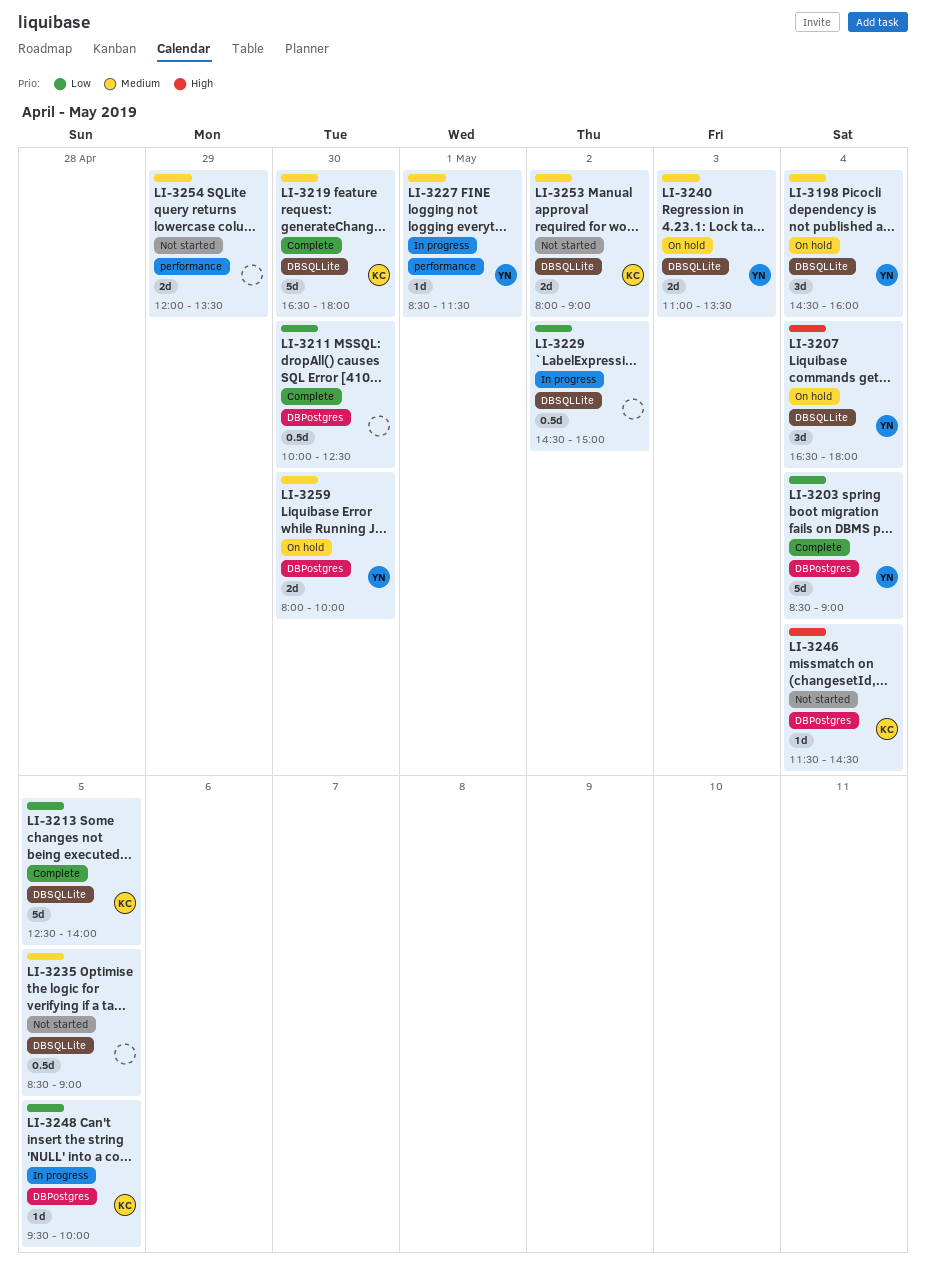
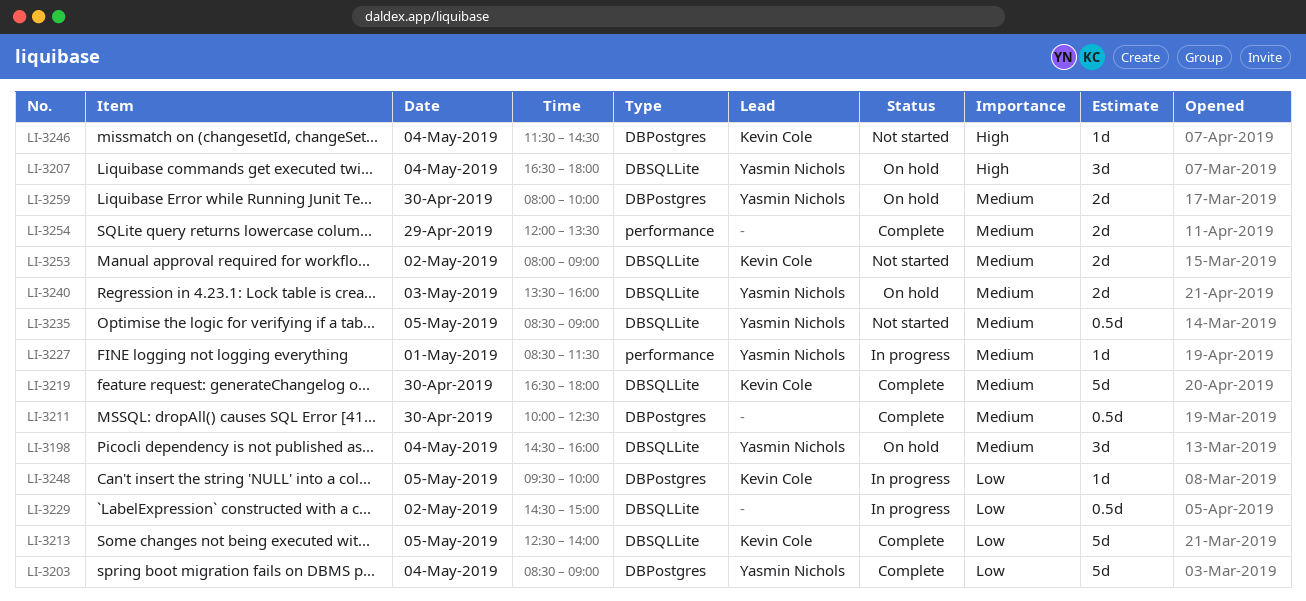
LI-3211, priority: Low -> Medium
LI-3235, owner: none -> Yasmin Nichols
LI-3240, begins: 11:00 -> 13:30
LI-3240, ends: 13:30 -> 16:00
LI-3254, status: Not started -> Complete

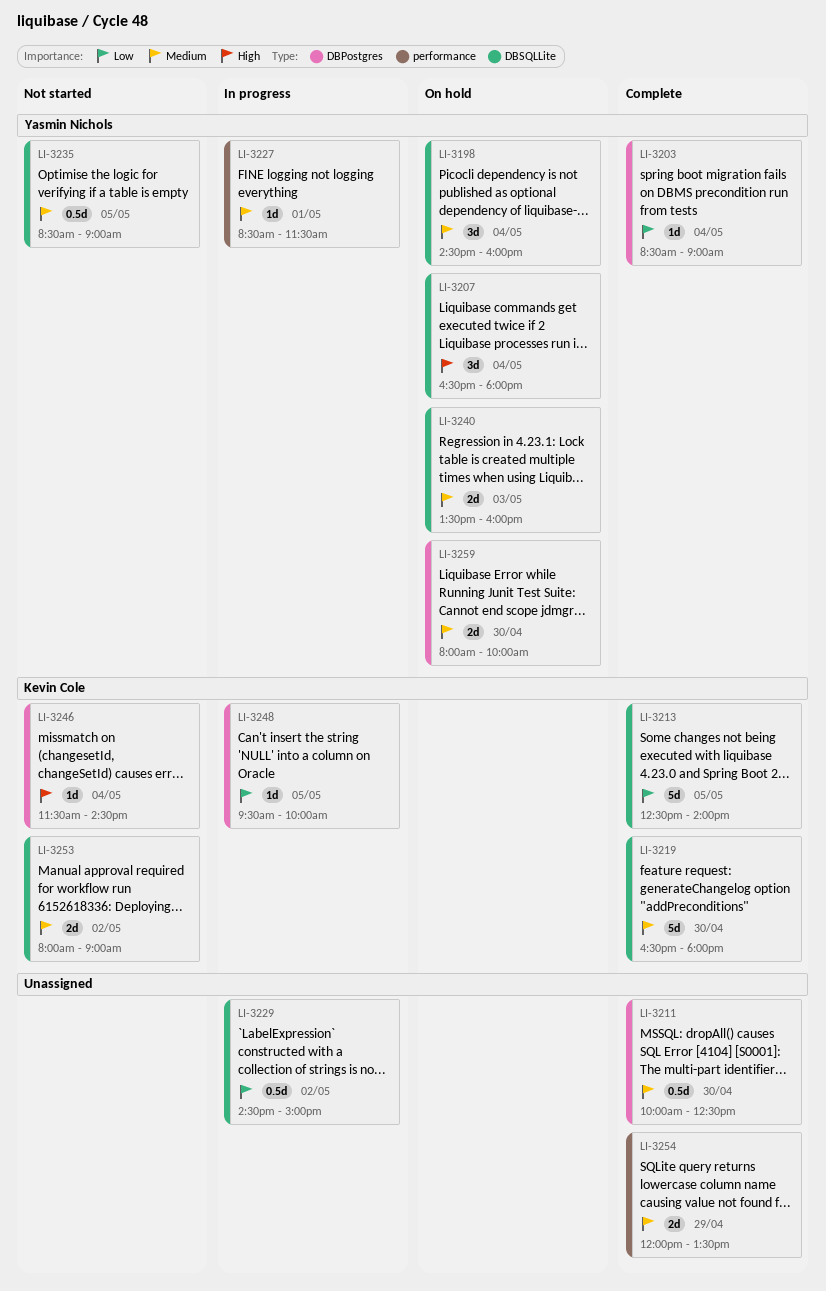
LI-3203, estimate: 5d -> 1d

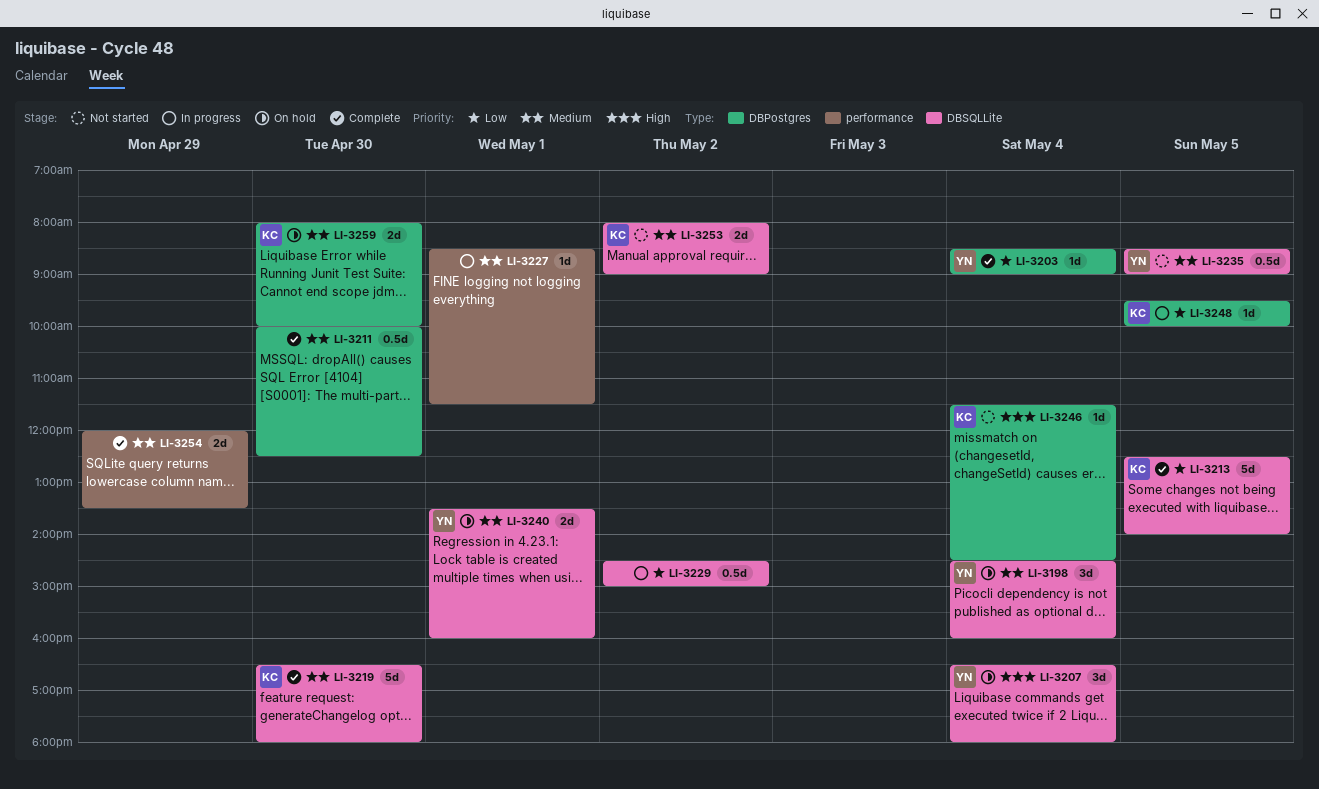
LI-3227, owner: Yasmin Nichols -> none
LI-3240, day: May 3 -> May 1
LI-3259, owner: Yasmin Nichols -> Kevin Cole

